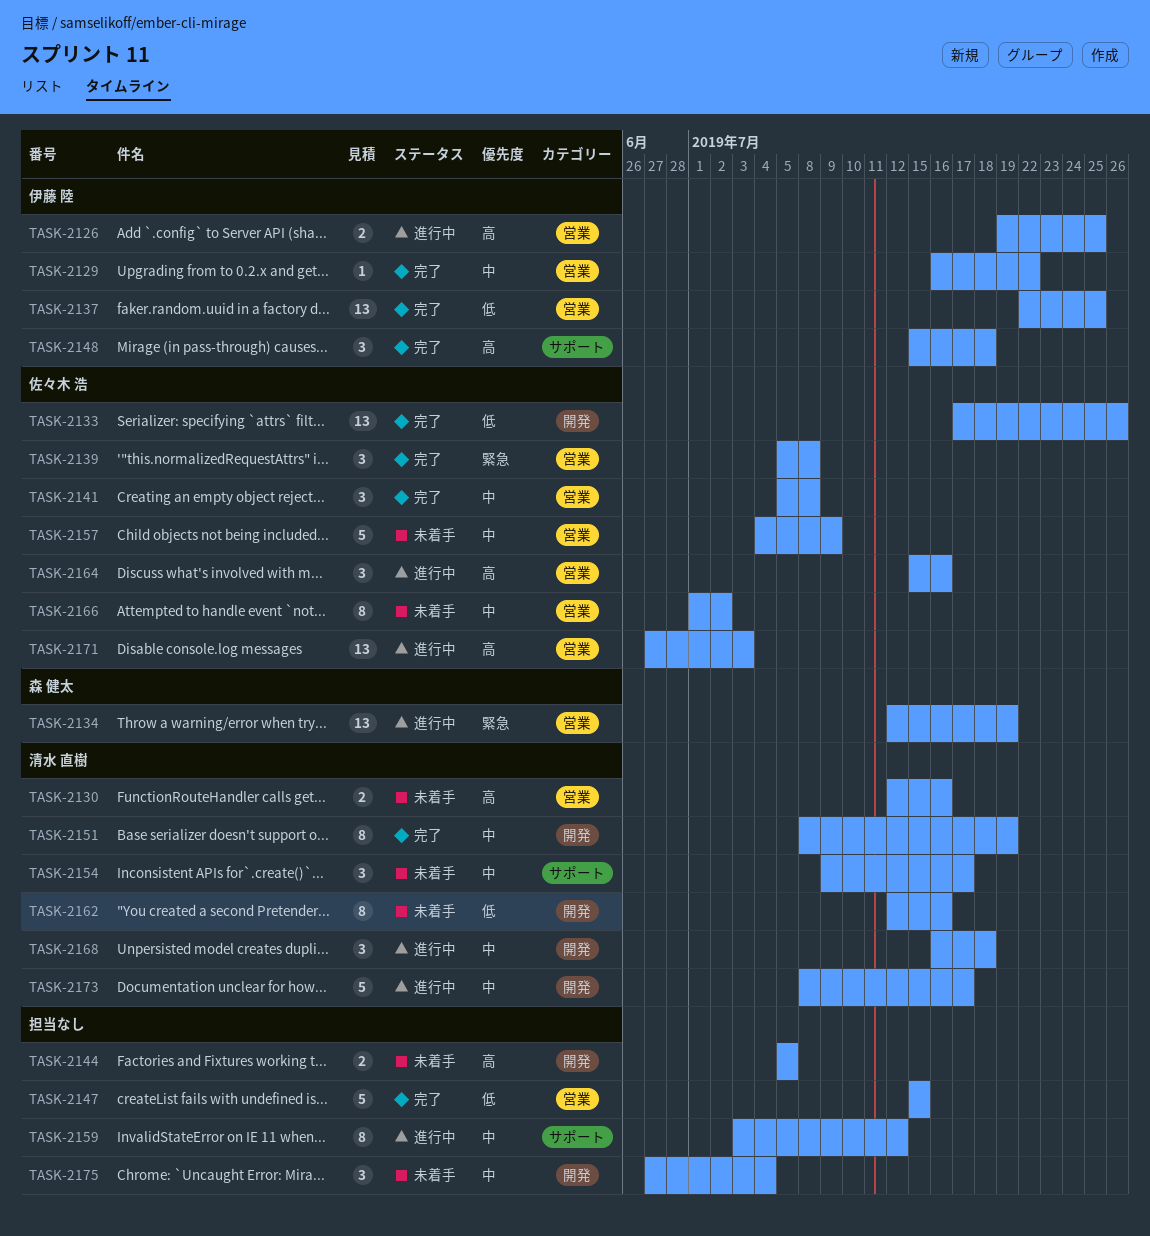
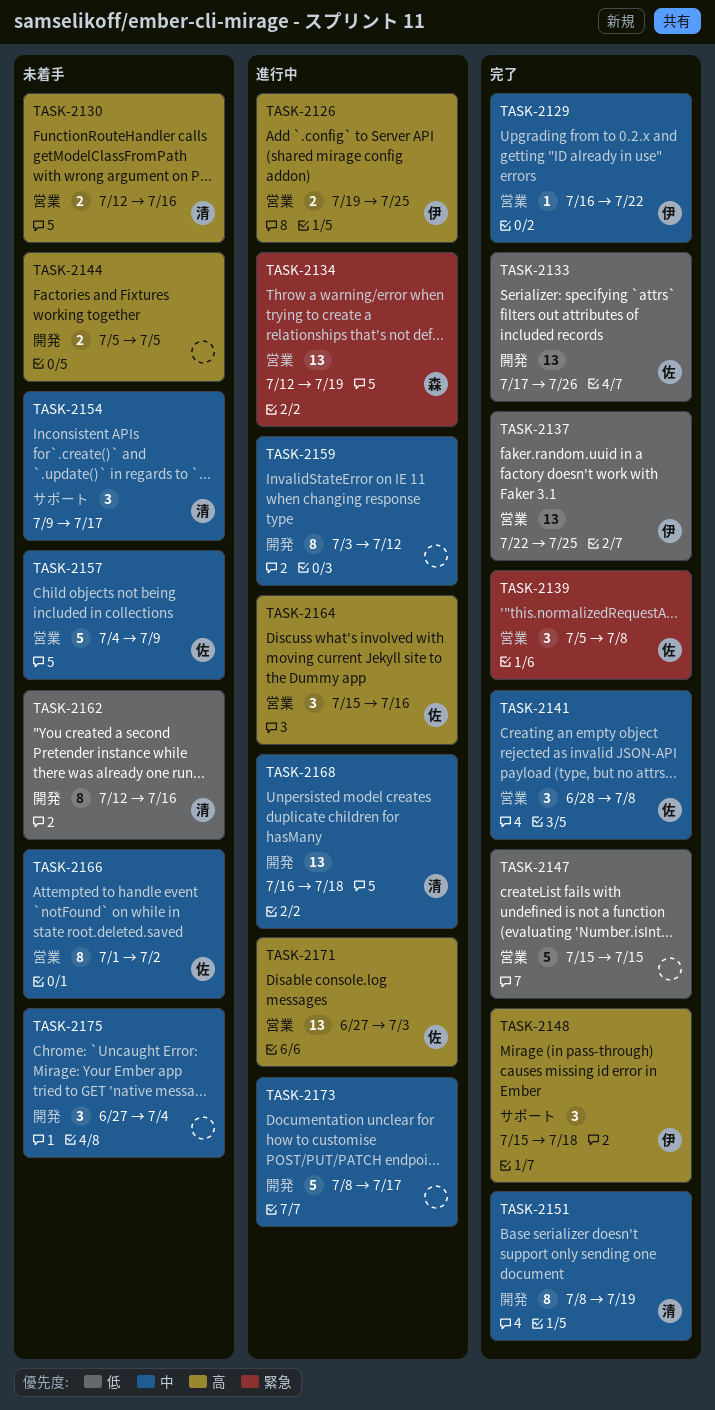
TASK-2141, start: Jul 5 -> Jun 28
TASK-2159, label: サポート -> 開発
TASK-2168, estimate: 3 -> 13
TASK-2173, owner: 清水 直樹 -> none

